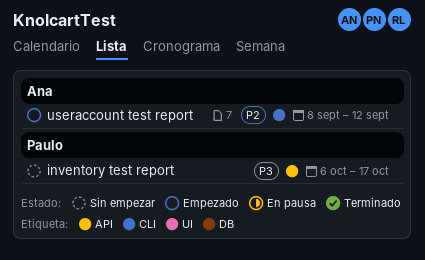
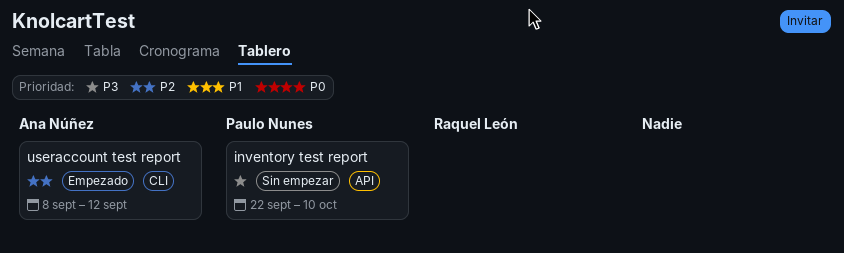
inventory test report, start: Oct 6 -> Sep 22
inventory test report, due: Oct 17 -> Oct 10

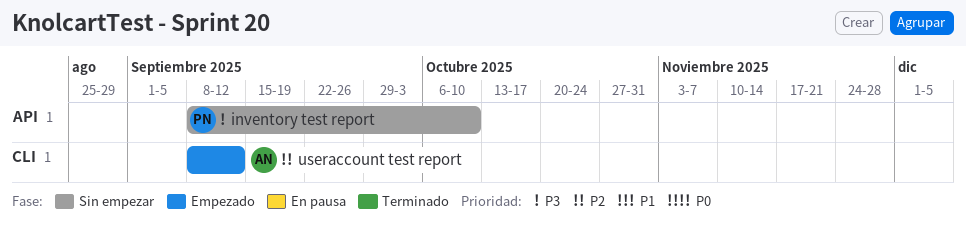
inventory test report, start: Sep 22 -> Sep 8

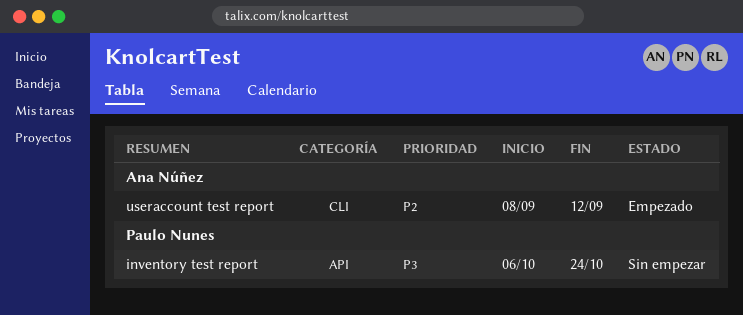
inventory test report, start: Sep 8 -> Oct 6
inventory test report, due: Oct 10 -> Oct 24

